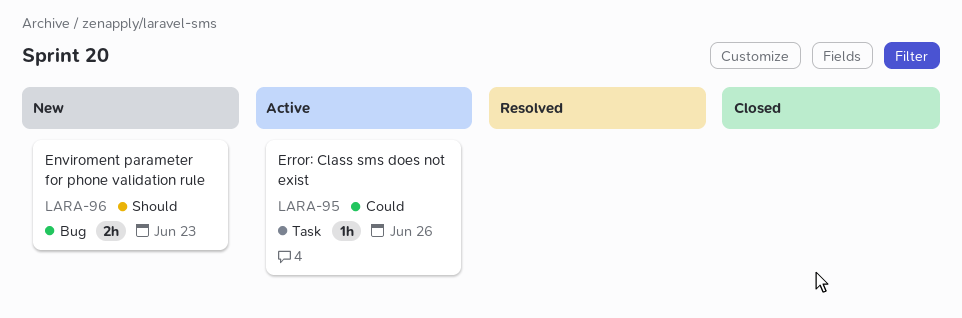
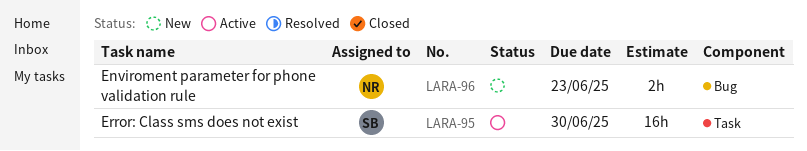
LARA-95, estimate: 1h -> 16h
LARA-95, due: Jun 26 -> Jun 30

